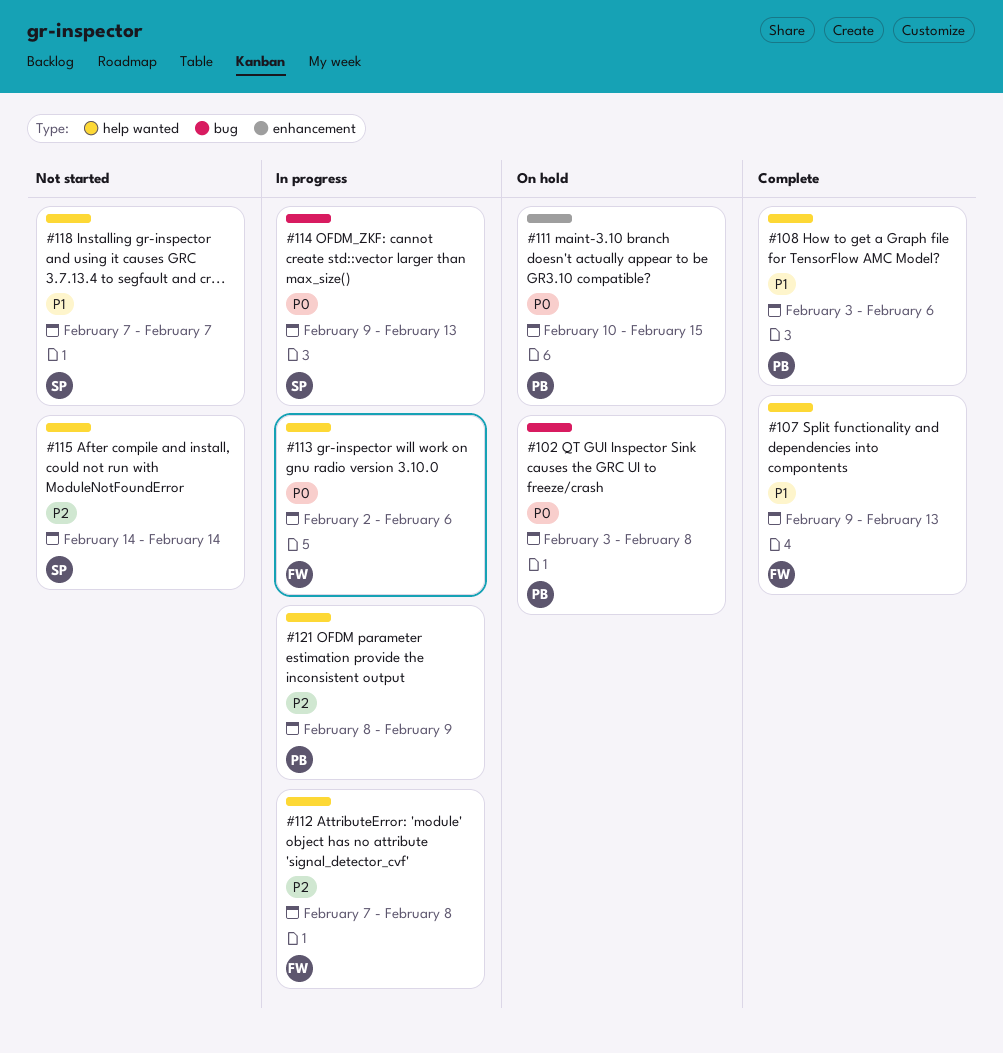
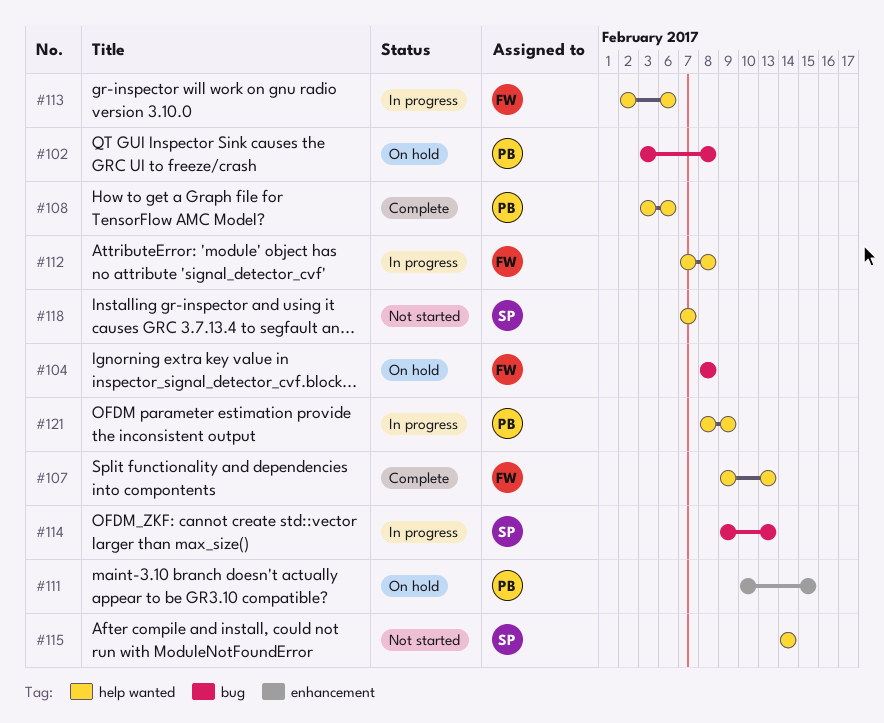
#104: none -> present

